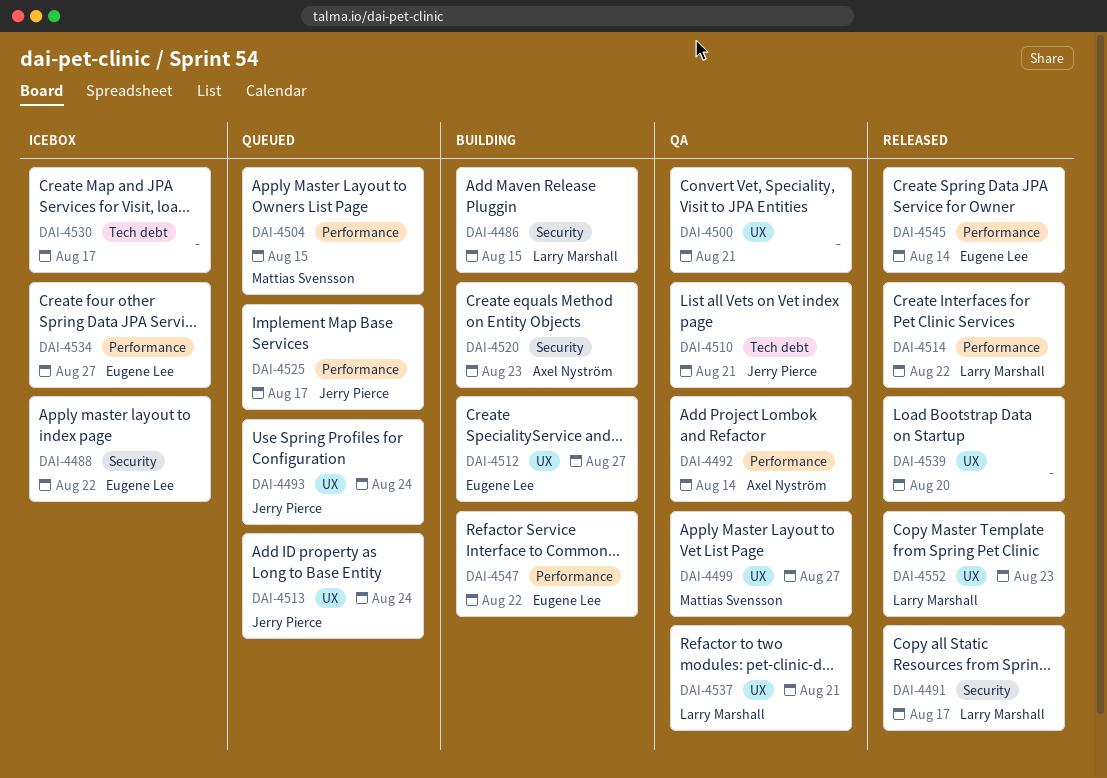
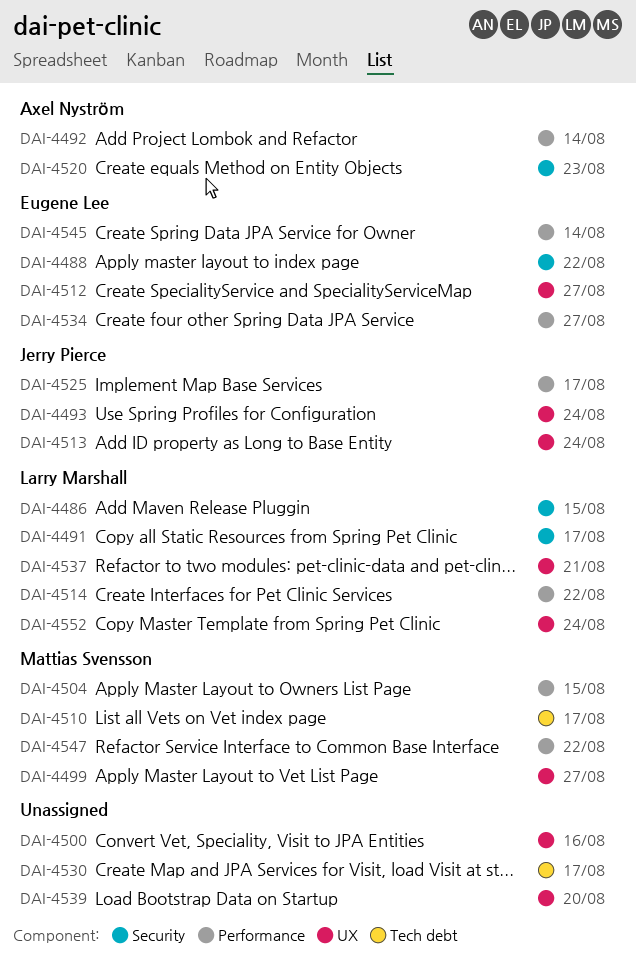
DAI-4500, due: Aug 21 -> Aug 16
DAI-4510, owner: Jerry Pierce -> Mattias Svensson
DAI-4510, due: Aug 21 -> Aug 17
DAI-4547, owner: Eugene Lee -> Mattias Svensson
DAI-4552, due: Aug 23 -> Aug 24

